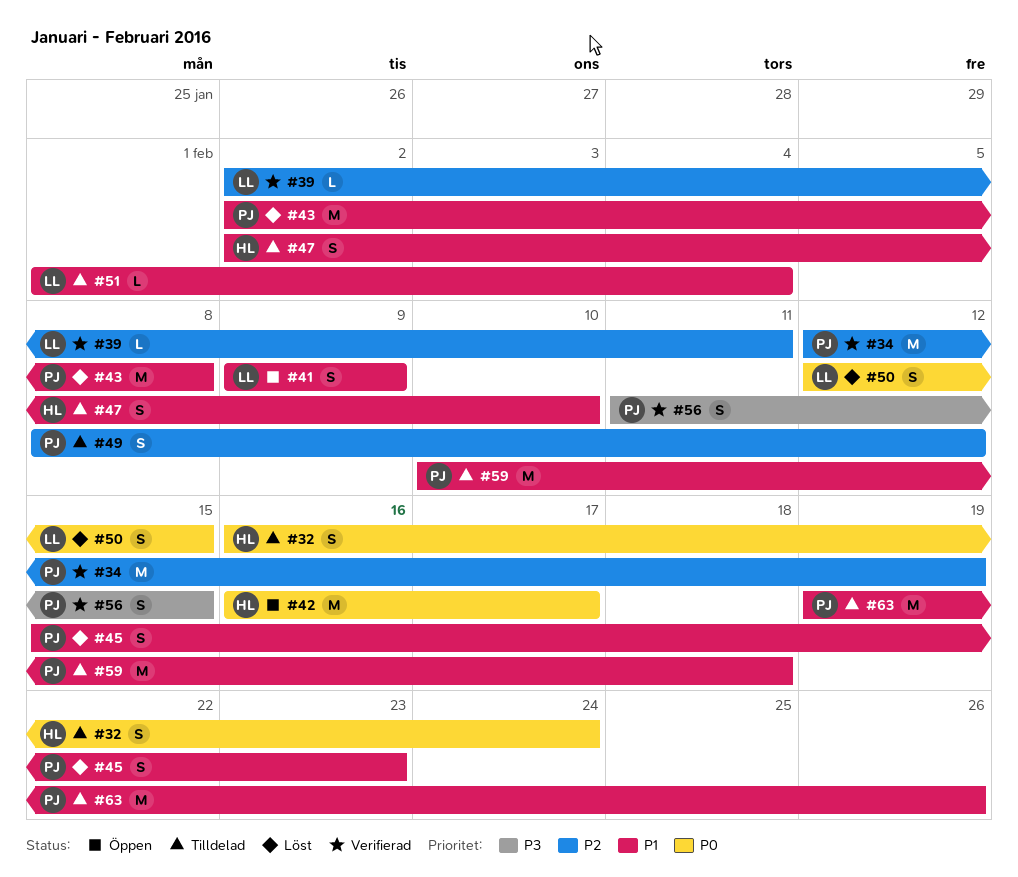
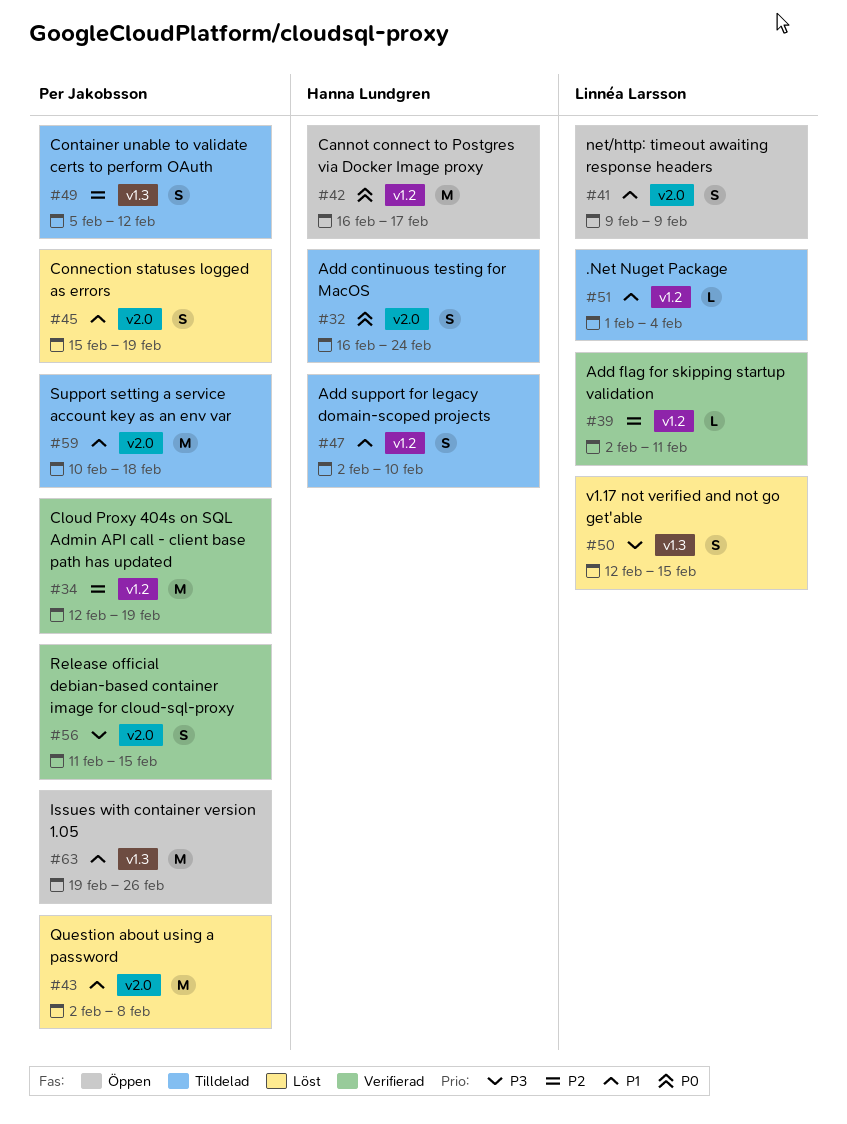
#45, due: Feb 23 -> Feb 19
#49, start: Feb 8 -> Feb 5
#50, priority: P0 -> P3
#63, status: Tilldelad -> Öppen

